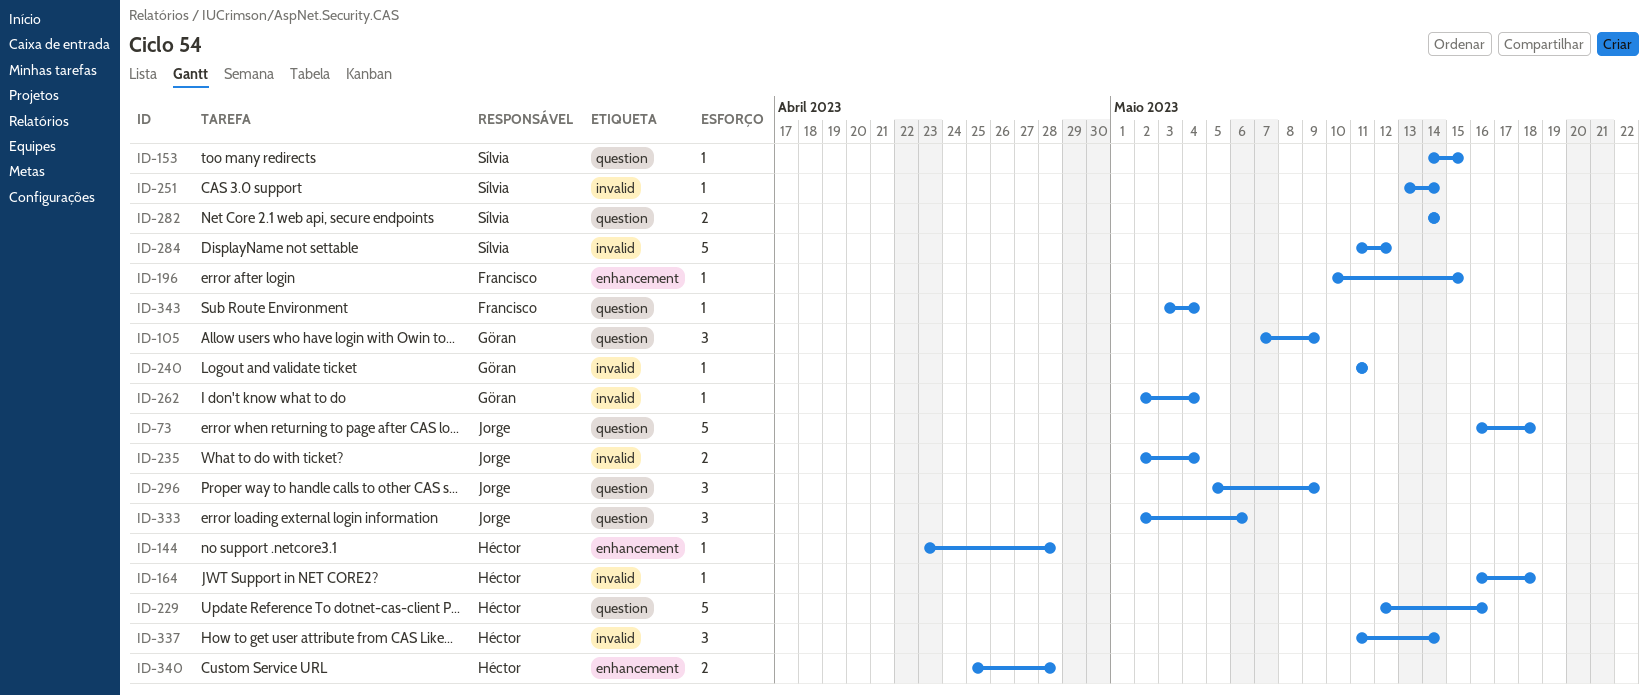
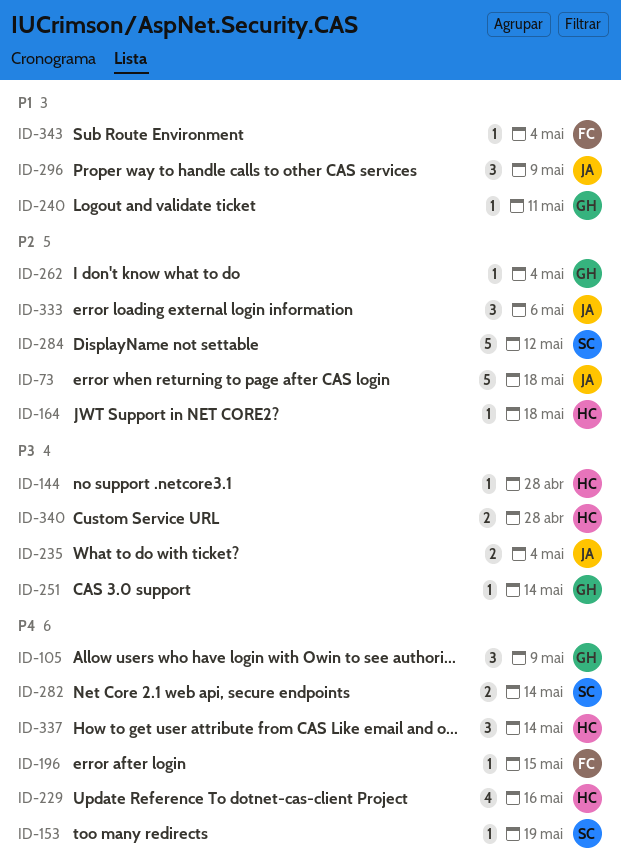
ID-153, due: May 15 -> May 19
ID-229, estimate: 5 -> 4
ID-251, owner: Sílvia -> Göran

